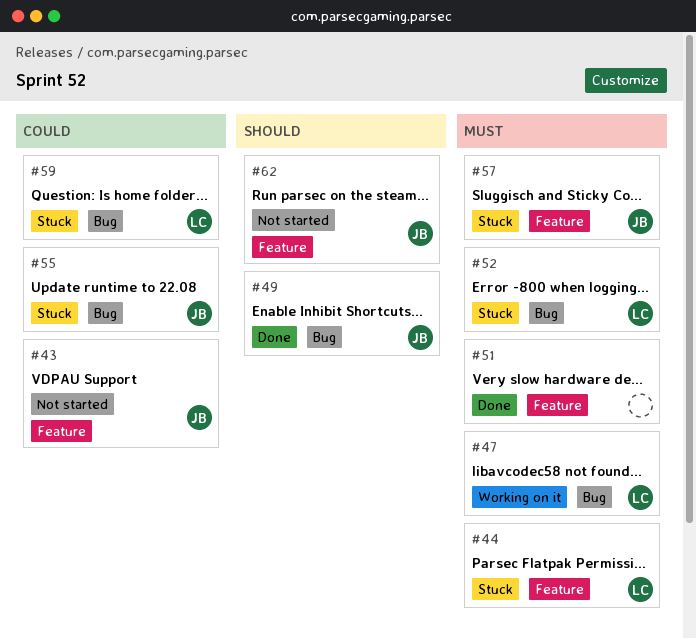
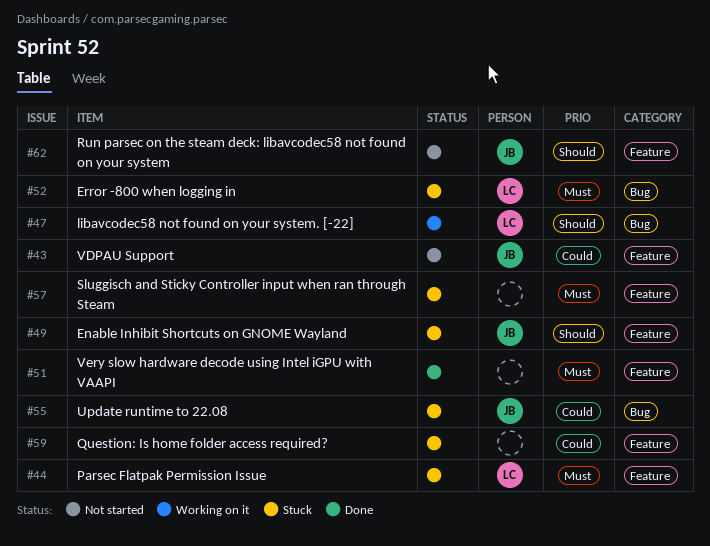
#47, priority: Must -> Should
#49, status: Done -> Stuck
#49, label: Bug -> Feature
#57, owner: JB -> none
#59, owner: LC -> none
#59, label: Bug -> Feature

